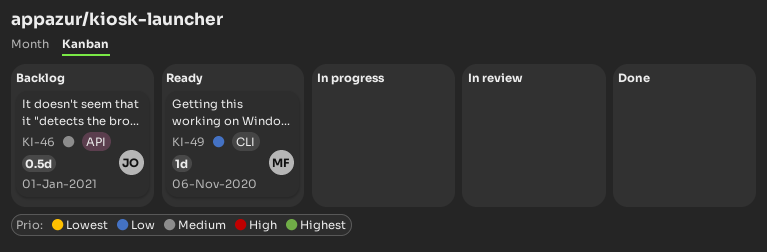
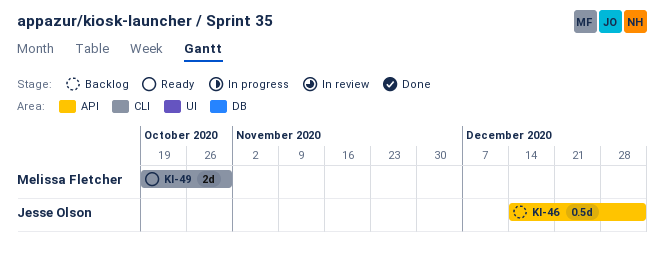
KI-49, estimate: 1d -> 2d
KI-49, due: Nov 6 -> Oct 30

